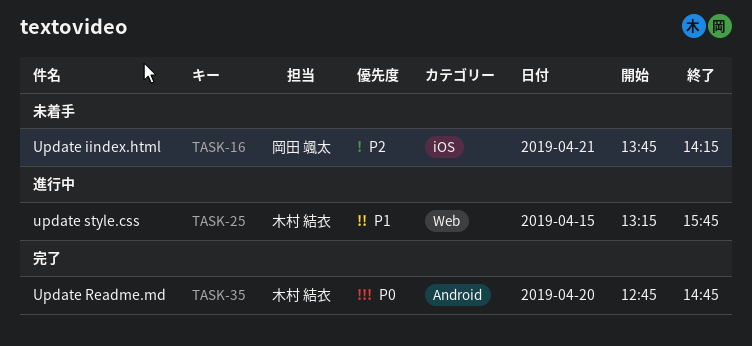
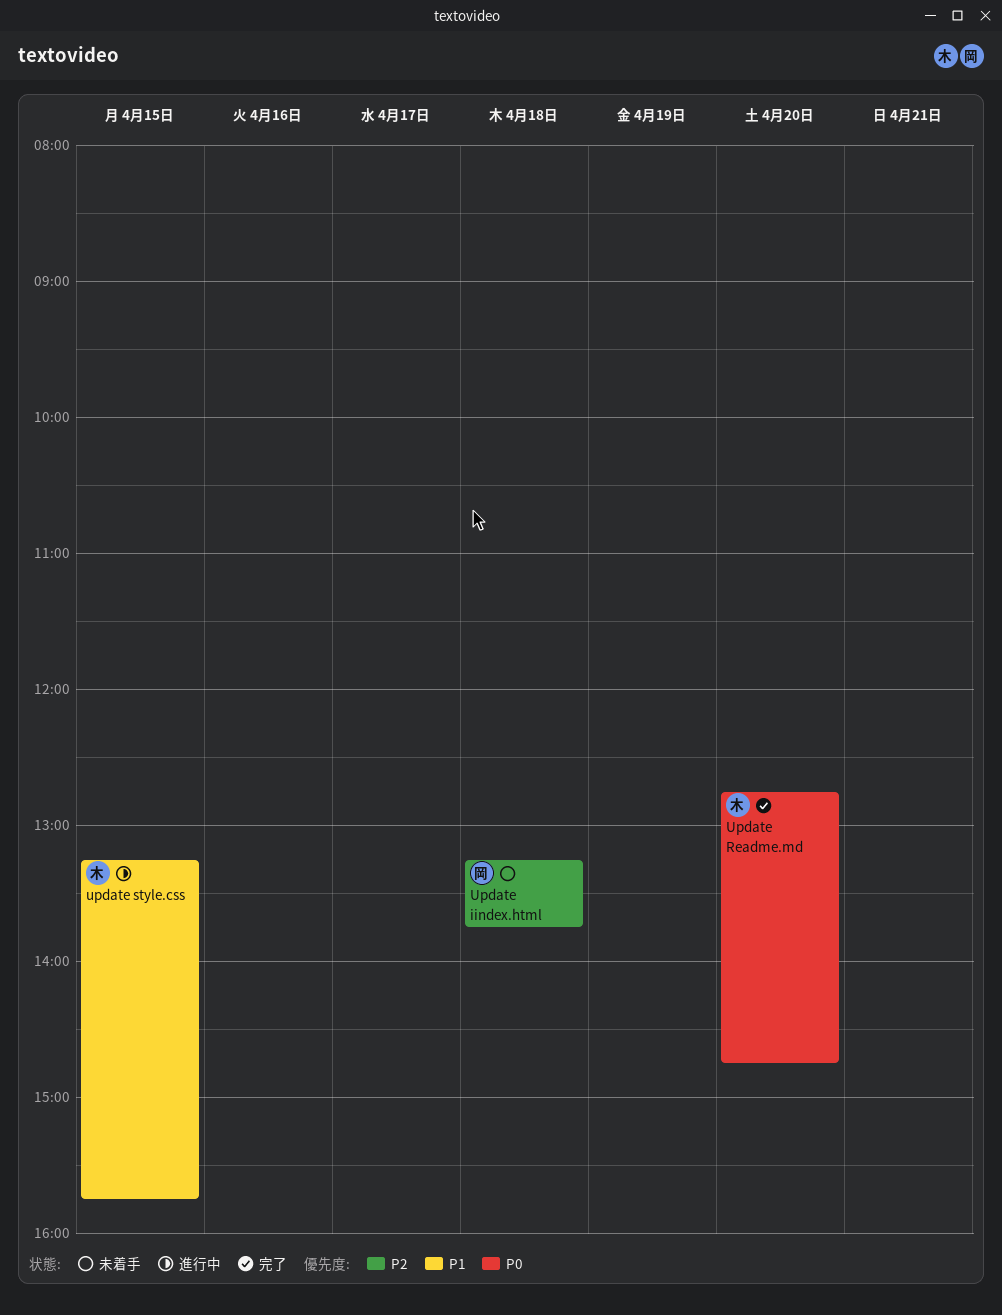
Update iindex.html, day: Apr 21 -> Apr 18
Update iindex.html, begins: 13:45 -> 13:15
Update iindex.html, ends: 14:15 -> 13:45

